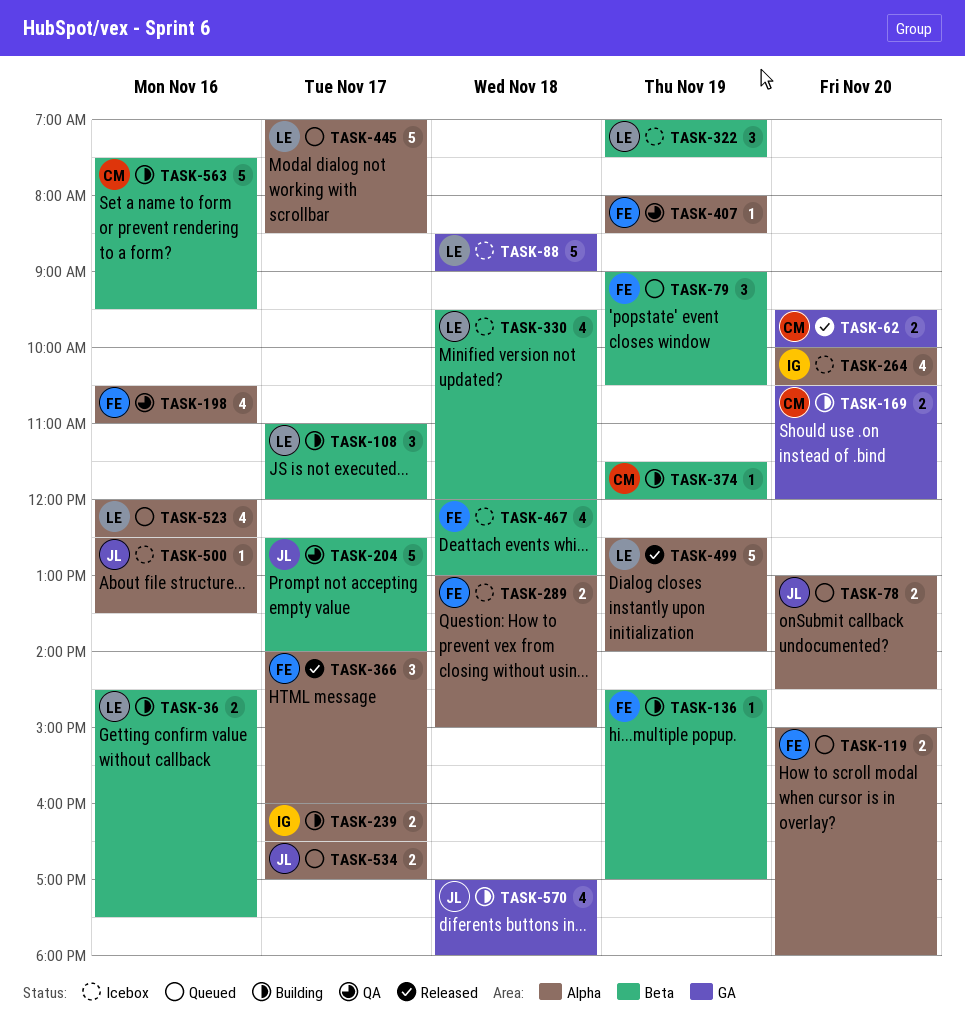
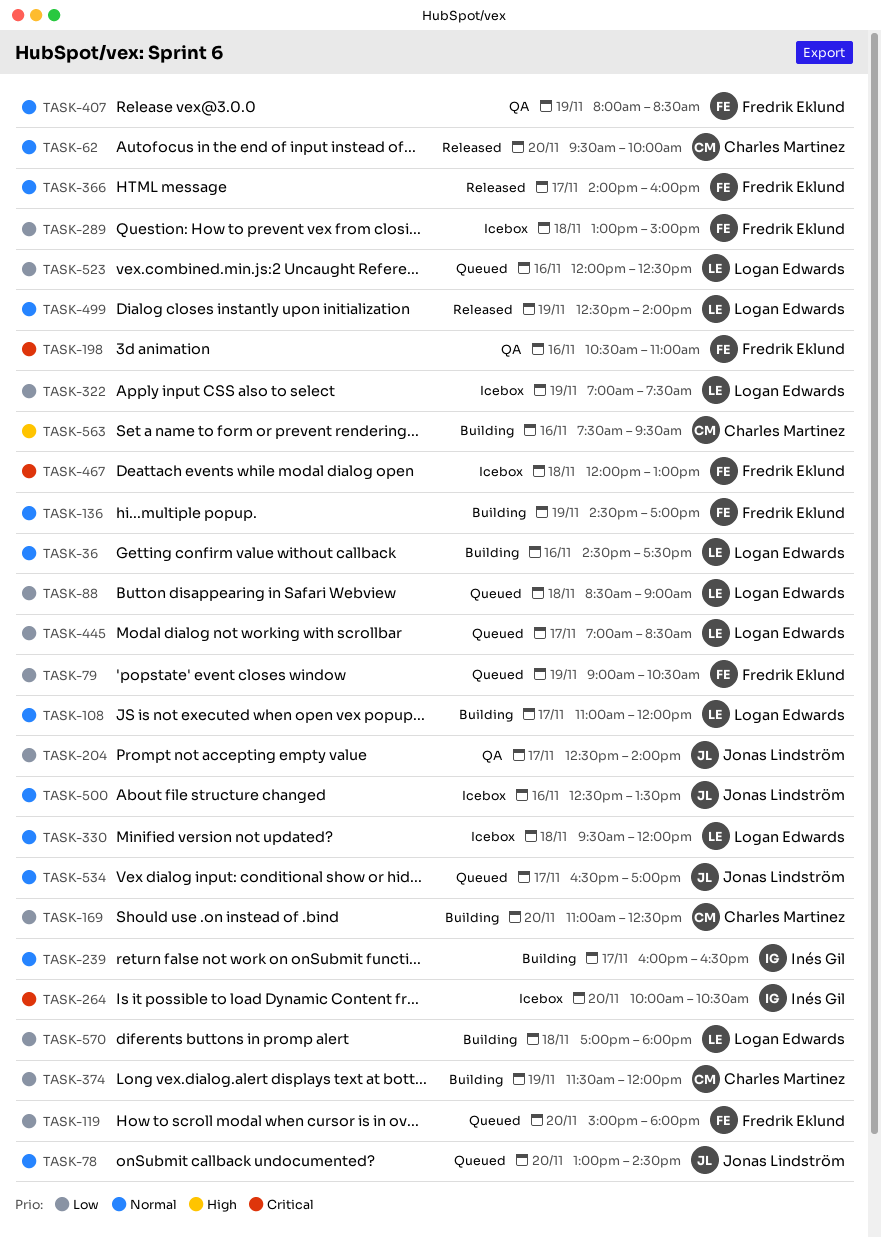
TASK-88, status: Icebox -> Queued
TASK-169, begins: 10:30 -> 11:00
TASK-169, ends: 12:00 -> 12:30
TASK-570, owner: Jonas Lindström -> Logan Edwards

